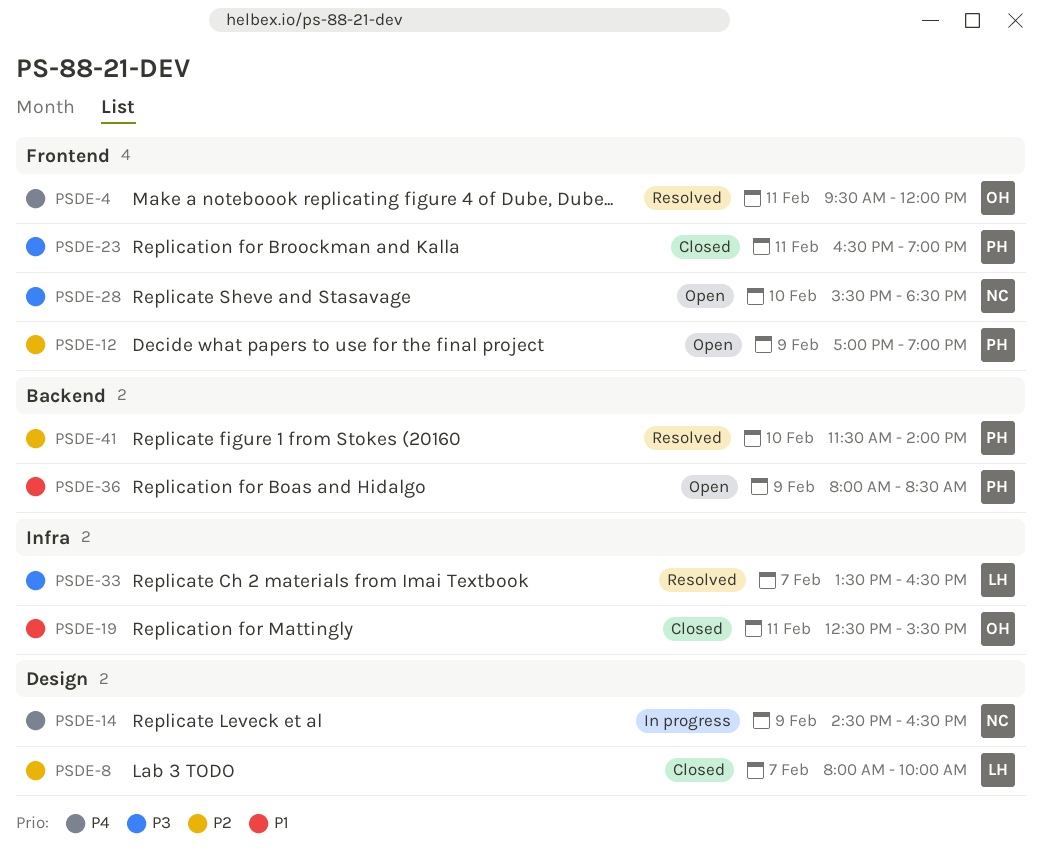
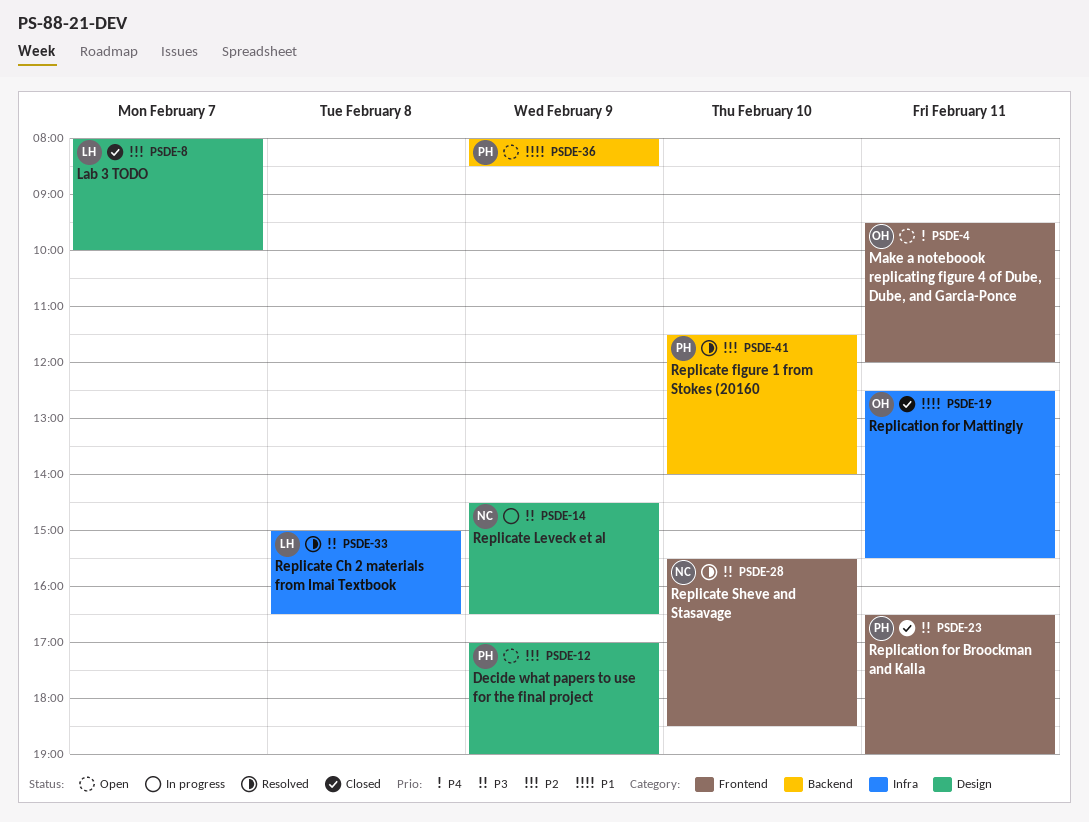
PSDE-4, status: Resolved -> Open
PSDE-12, label: Frontend -> Design
PSDE-14, priority: P4 -> P3
PSDE-28, status: Open -> Resolved
PSDE-33, day: Feb 7 -> Feb 8
PSDE-33, begins: 13:30 -> 15:00

